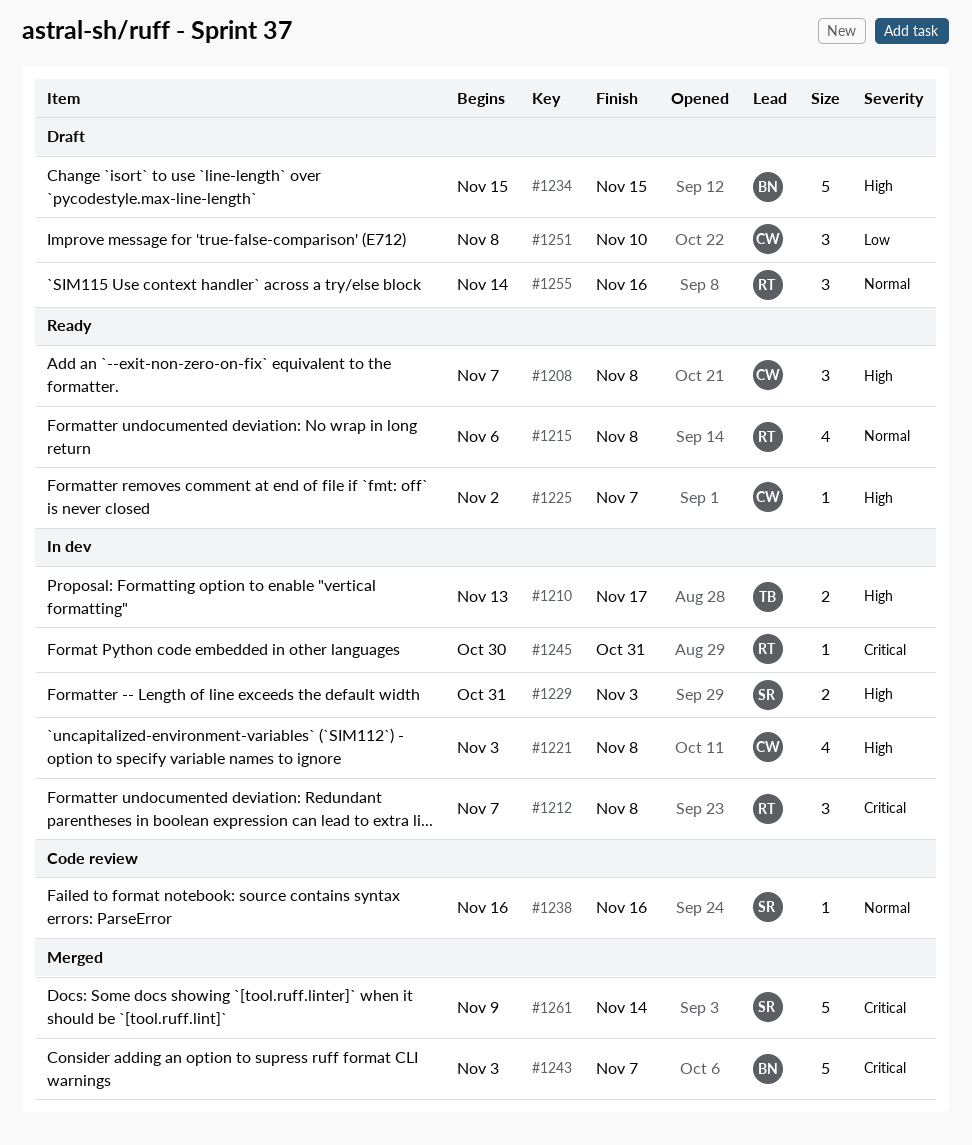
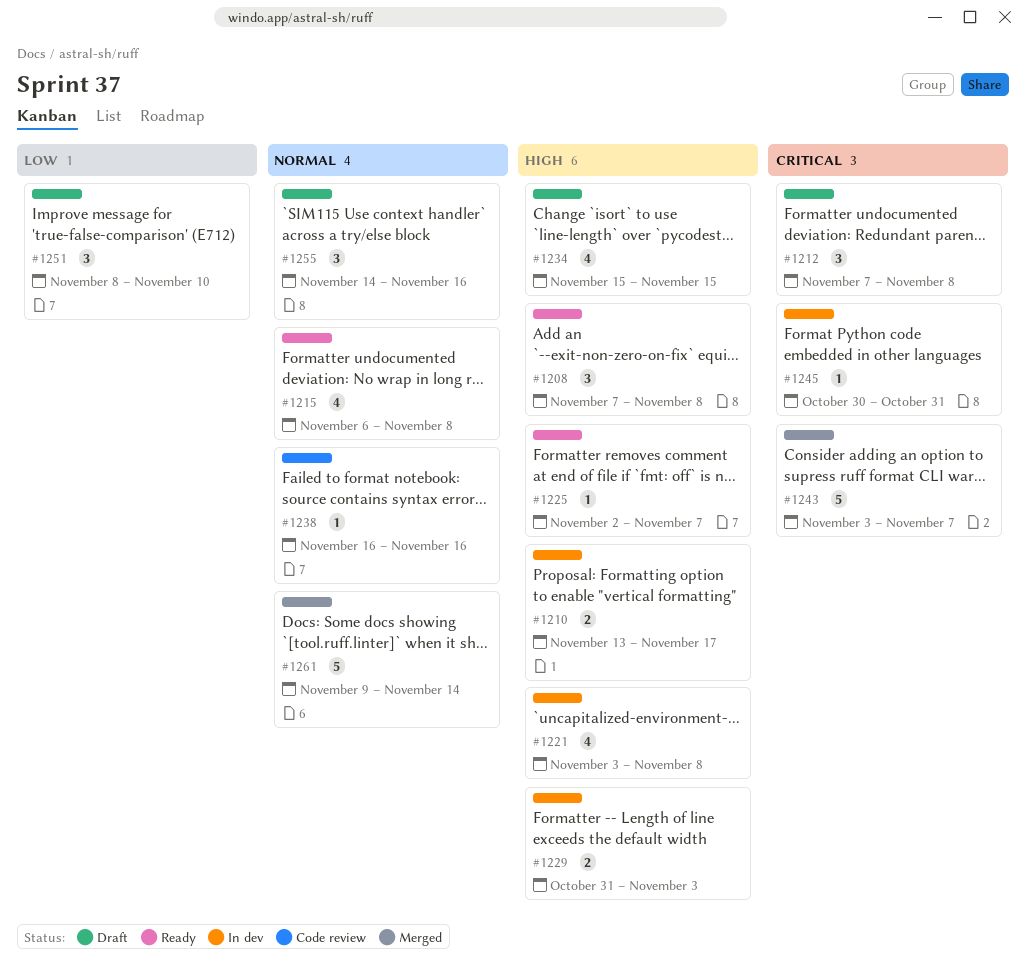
#1212, status: In dev -> Draft
#1234, estimate: 5 -> 4
#1261, priority: Critical -> Normal

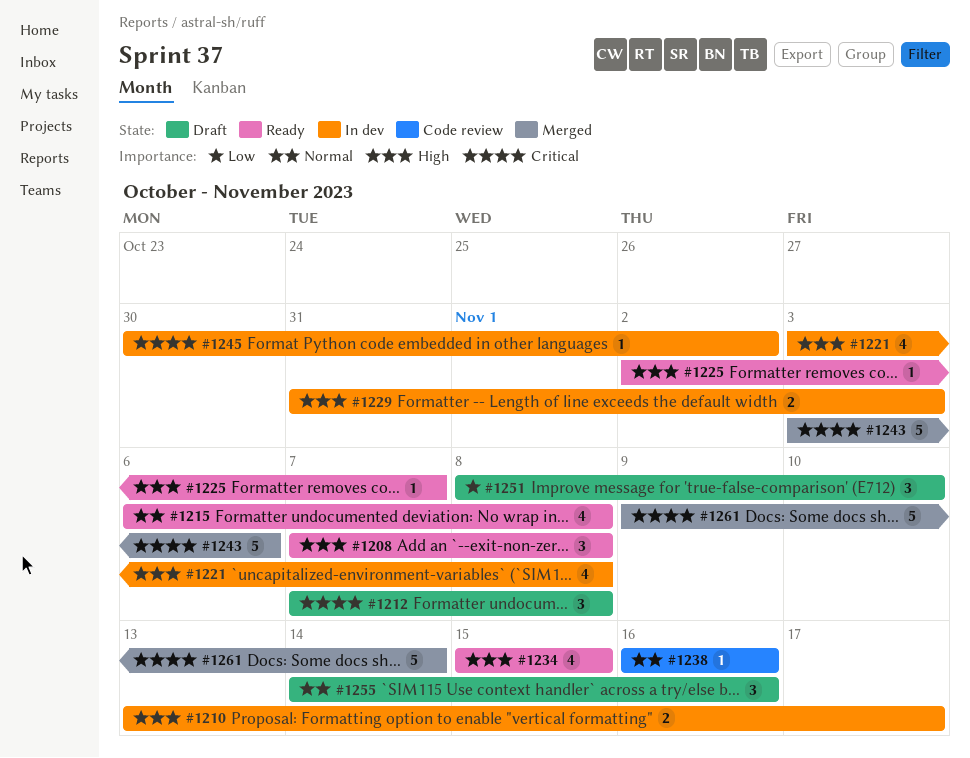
#1234, status: Draft -> Ready
#1243, due: Nov 7 -> Nov 6
#1245, due: Oct 31 -> Nov 2
#1261, priority: Normal -> Critical

